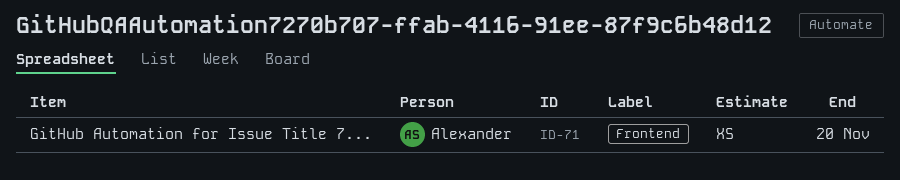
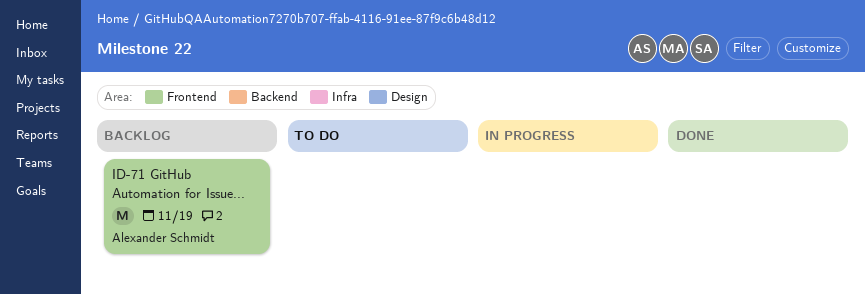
ID-71, estimate: XS -> M
ID-71, due: Nov 20 -> Nov 19

